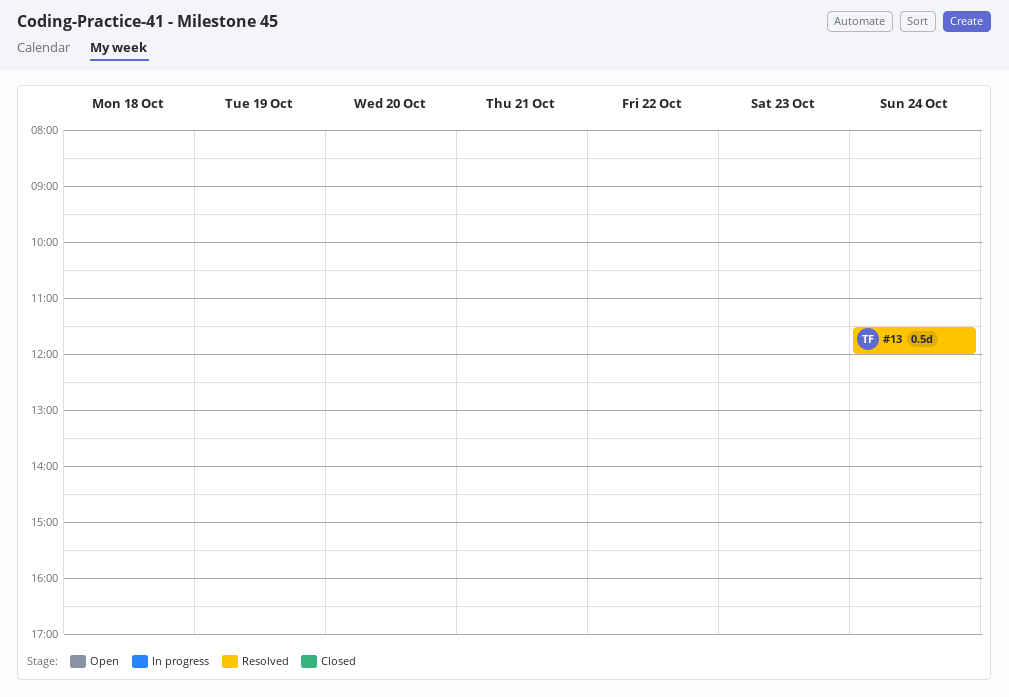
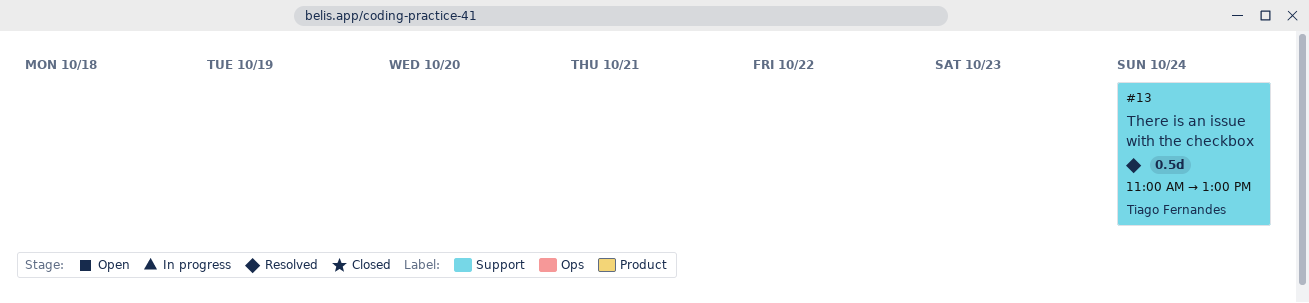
#13, begins: 11:30 -> 11:00
#13, ends: 12:00 -> 13:00

